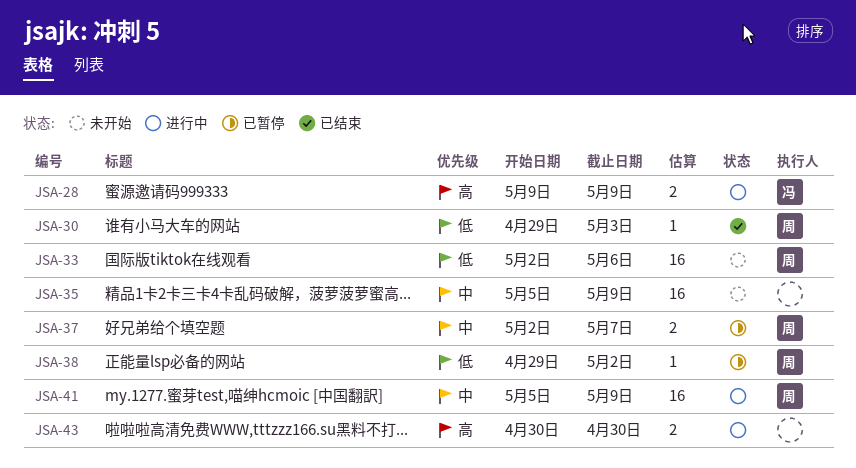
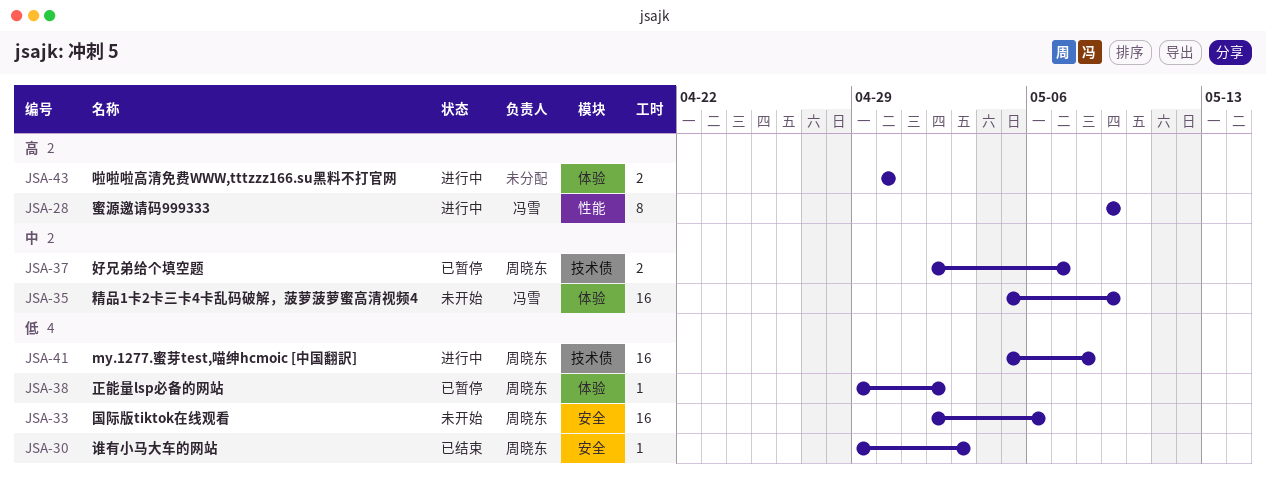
JSA-28, estimate: 2 -> 8
JSA-35, owner: none -> 冯雪
JSA-41, priority: 中 -> 低
JSA-41, due: May 9 -> May 8

